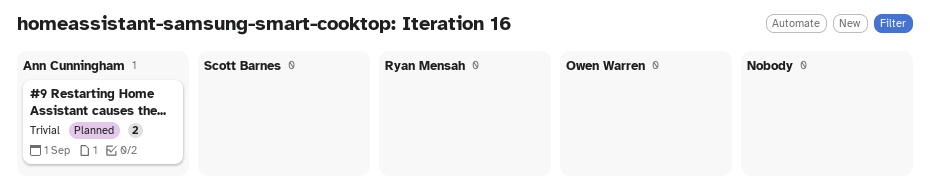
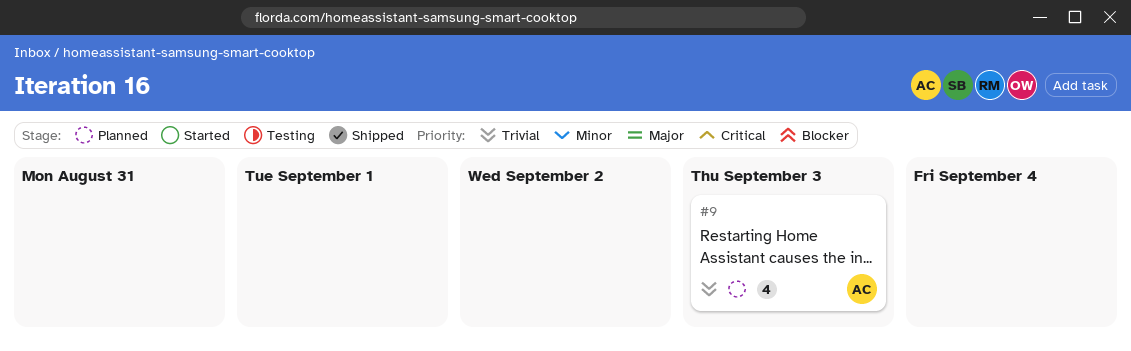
#9, estimate: 2 -> 4
#9, due: Sep 1 -> Sep 3

